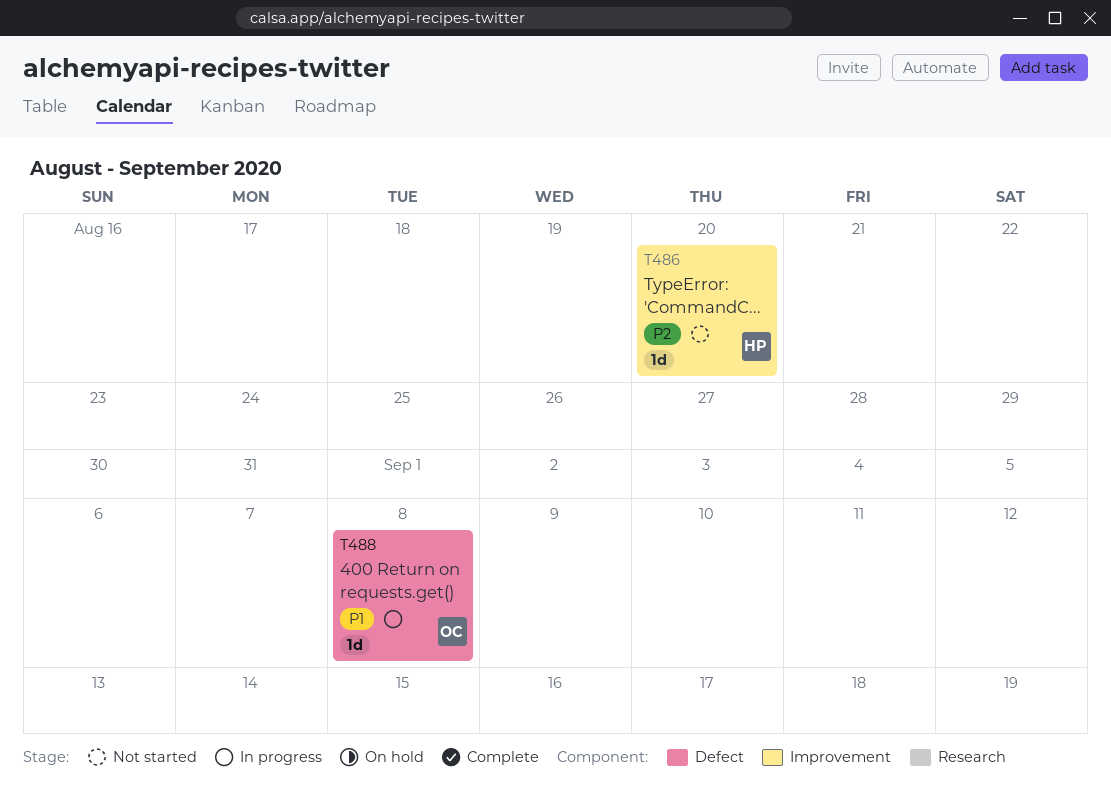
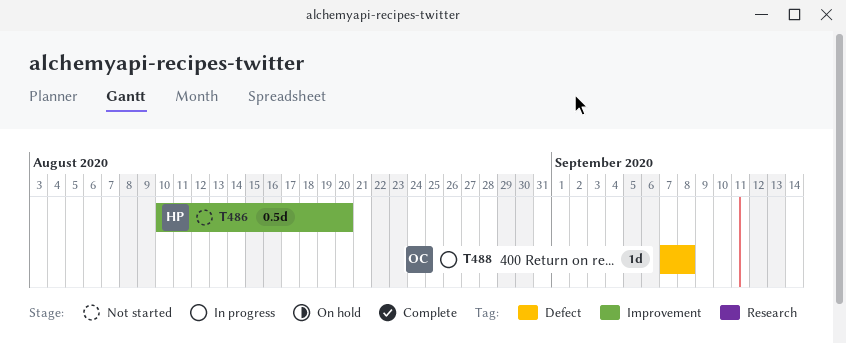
T486, estimate: 1d -> 0.5d

